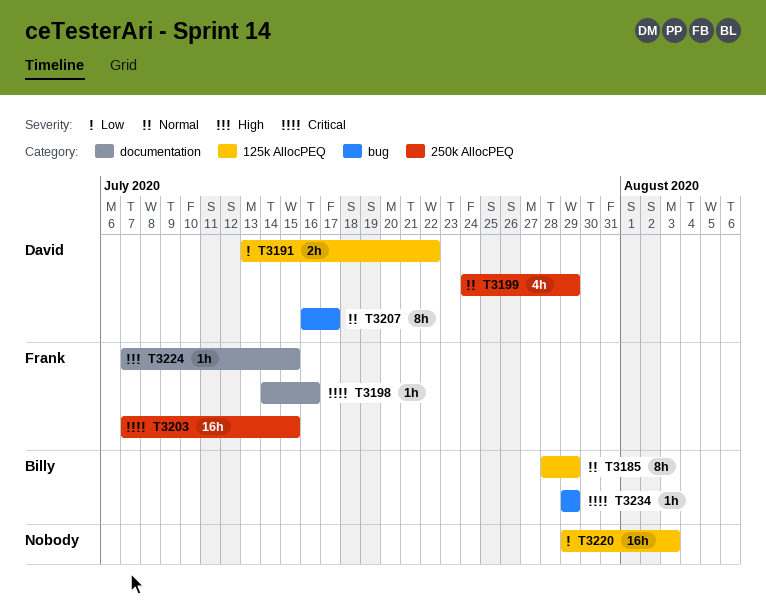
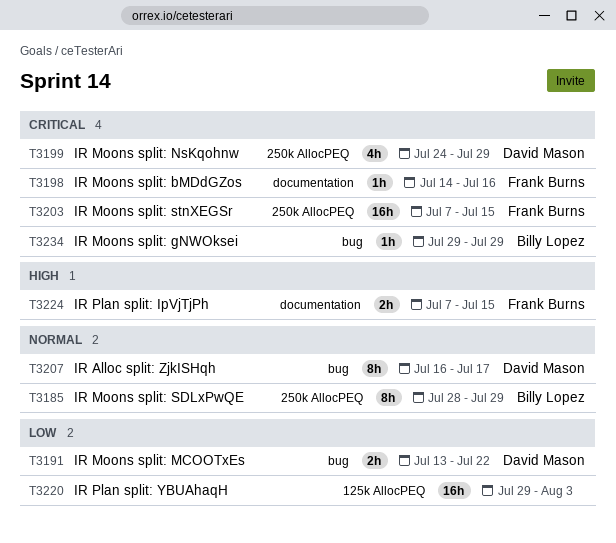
T3185, label: 125k AllocPEQ -> 250k AllocPEQ
T3191, label: 125k AllocPEQ -> bug
T3199, priority: Normal -> Critical
T3224, estimate: 1h -> 2h

